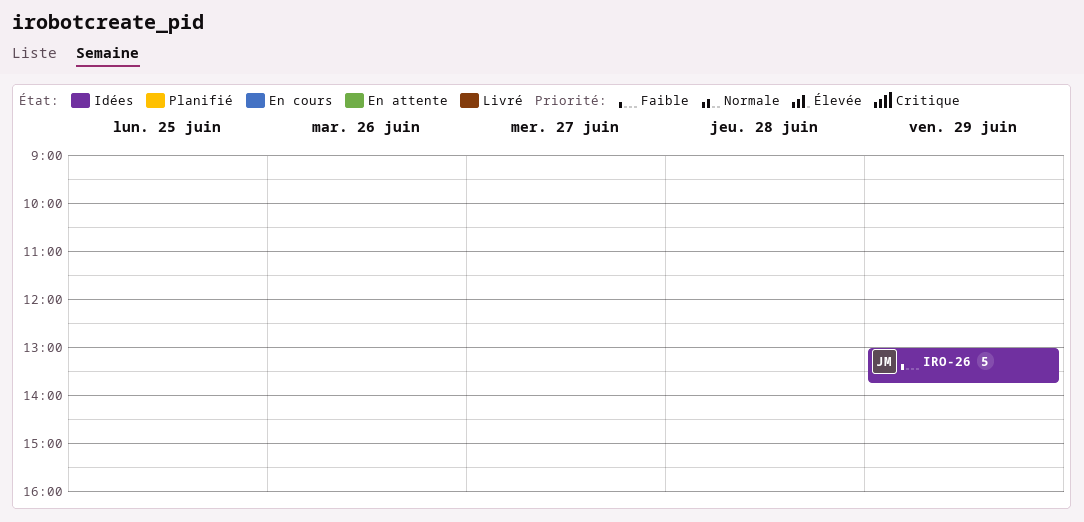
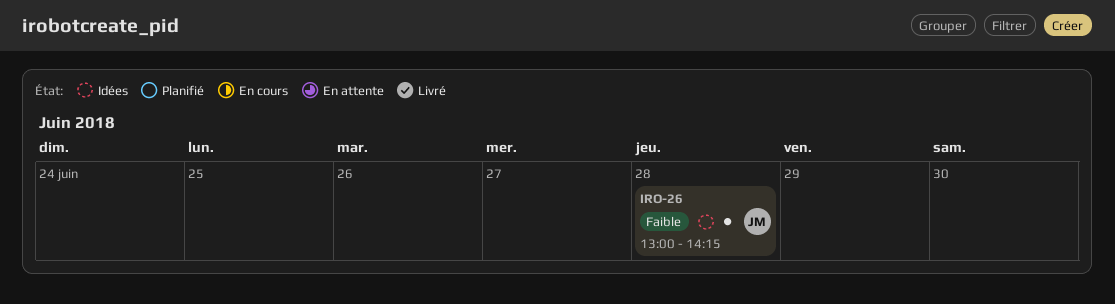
IRO-26, estimate: 5 -> 1
IRO-26, day: Jun 29 -> Jun 28
IRO-26, ends: 13:45 -> 14:15

